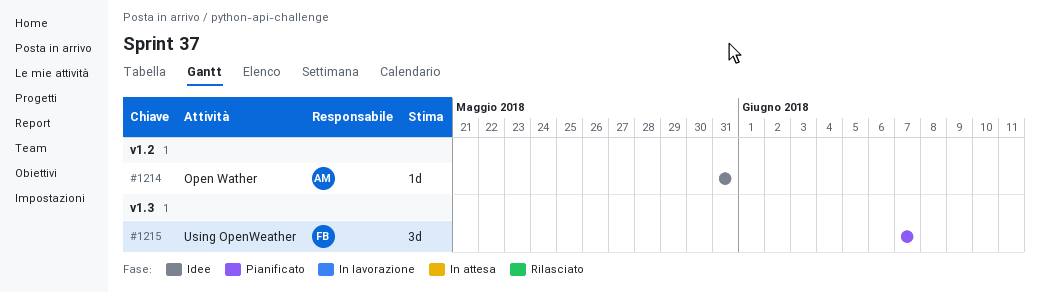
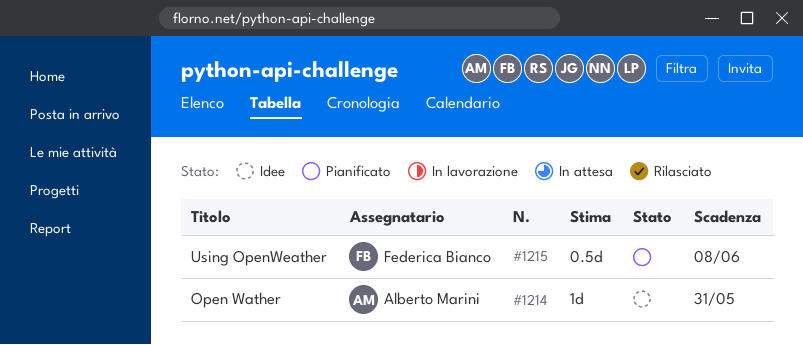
#1215, estimate: 3d -> 0.5d
#1215, due: Jun 7 -> Jun 8

